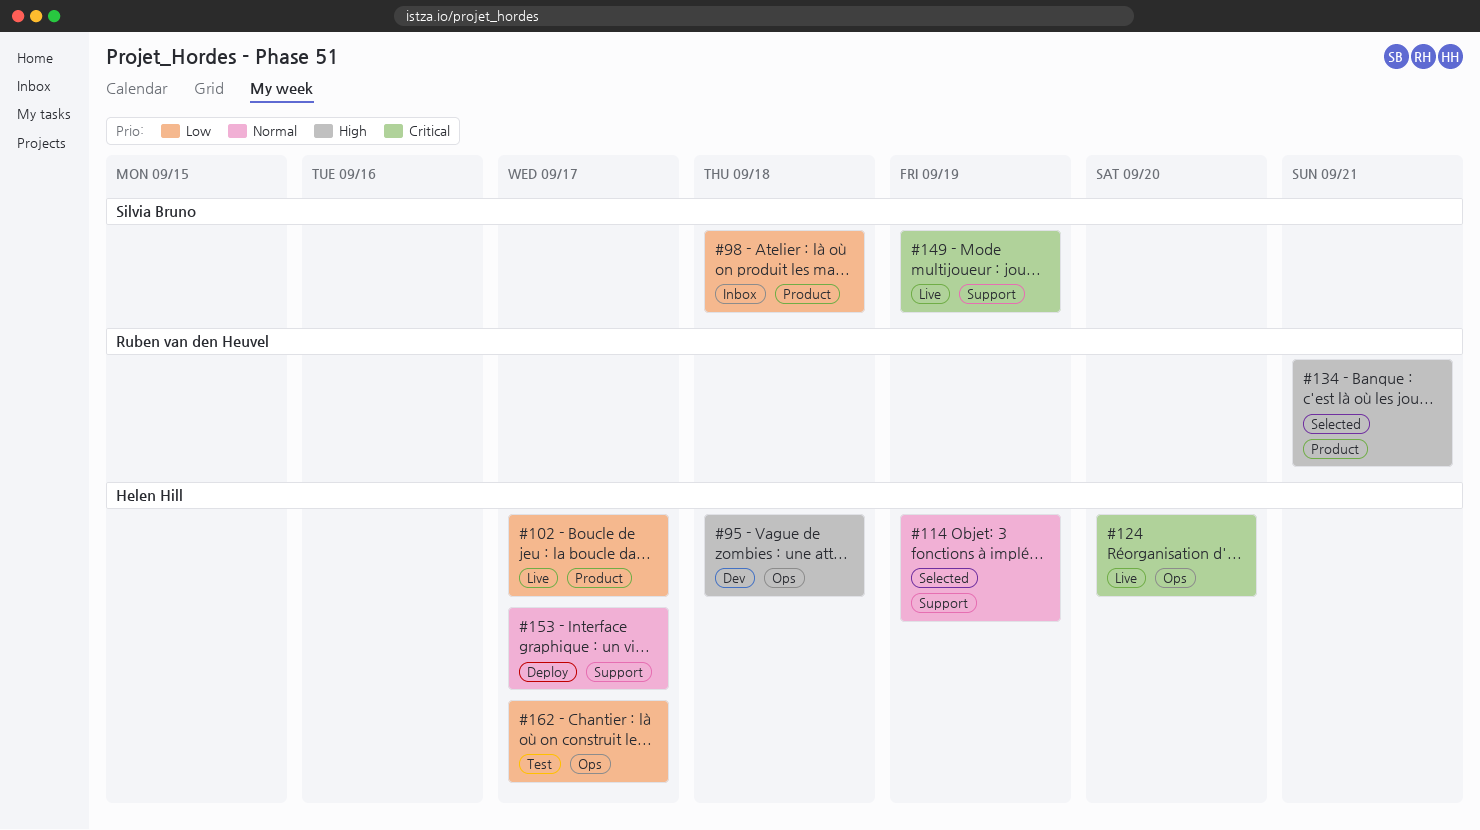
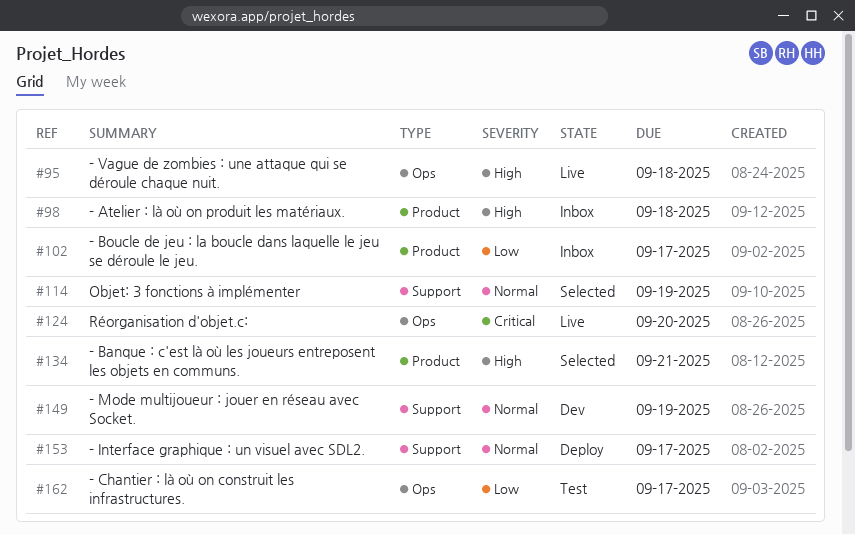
#95, status: Dev -> Live
#98, priority: Low -> High
#102, status: Live -> Inbox
#149, status: Live -> Dev
#149, priority: Critical -> Normal

